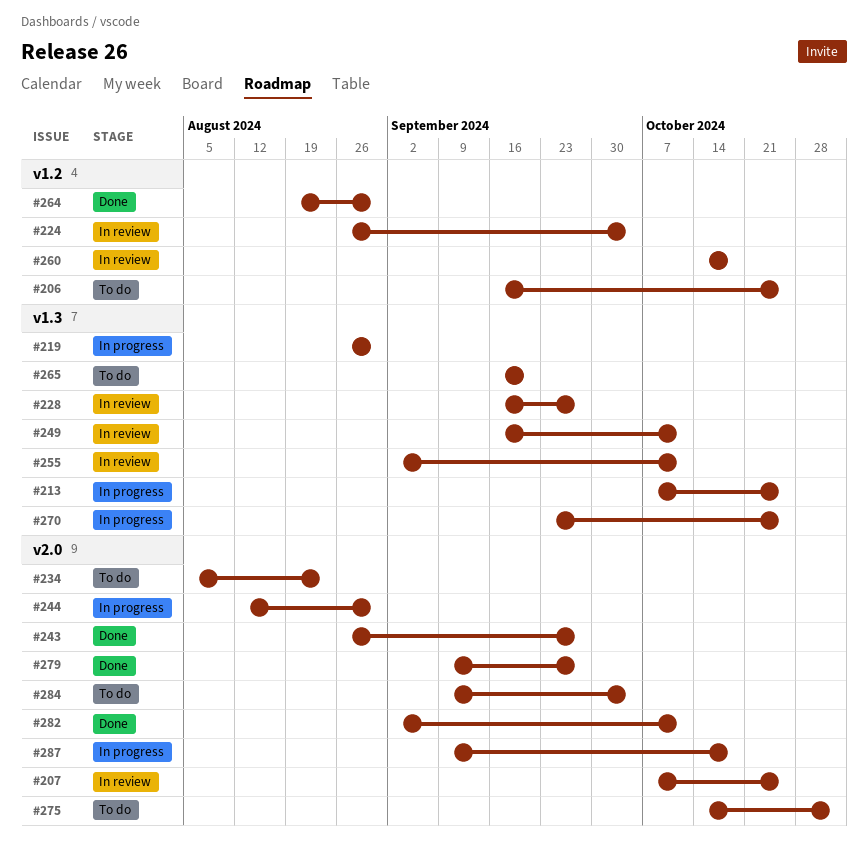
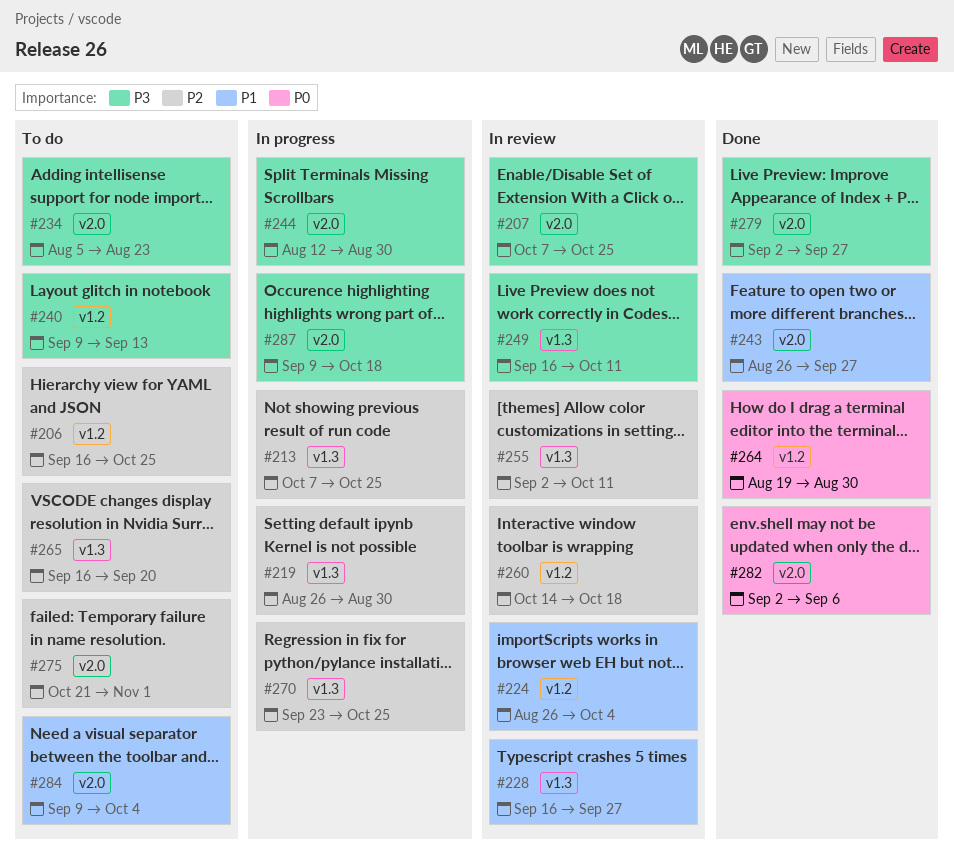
#240: none -> present
#275, start: Oct 14 -> Oct 21
#279, start: Sep 9 -> Sep 2
#282, due: Oct 11 -> Sep 6

